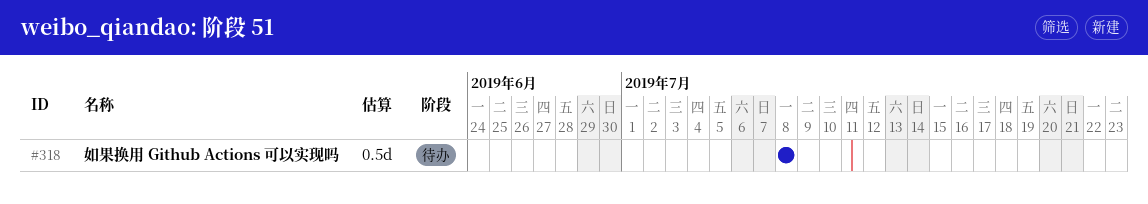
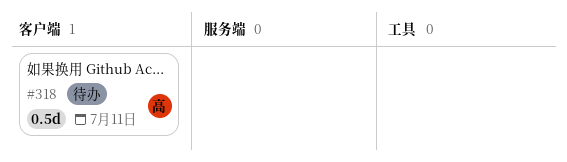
#318, due: Jul 8 -> Jul 11

